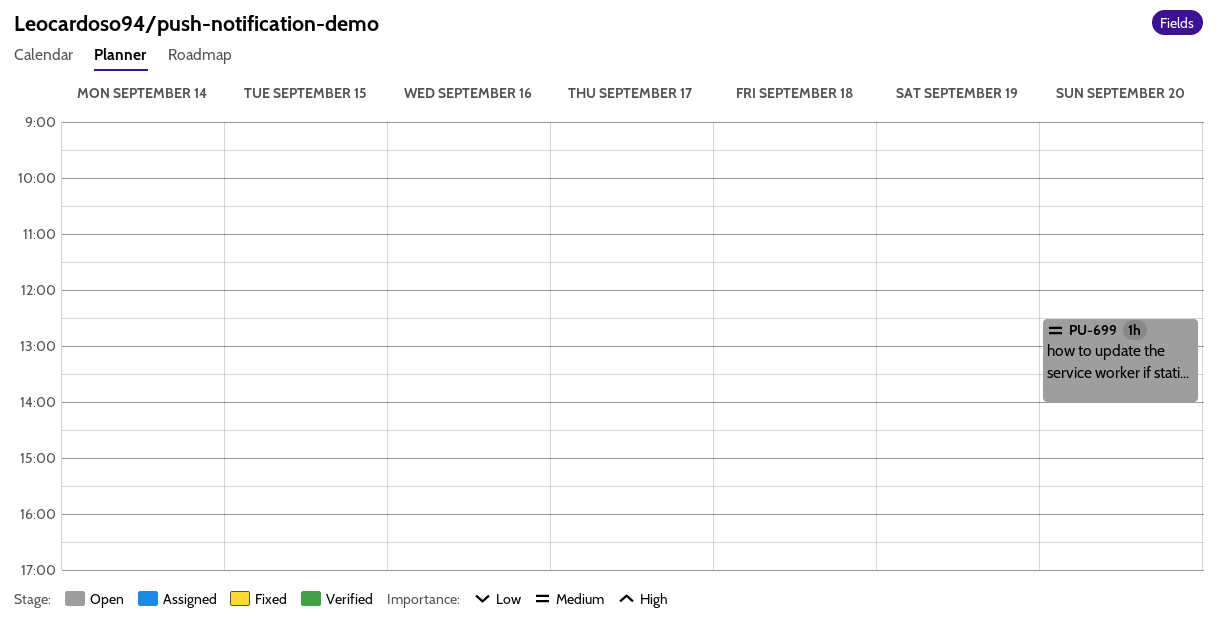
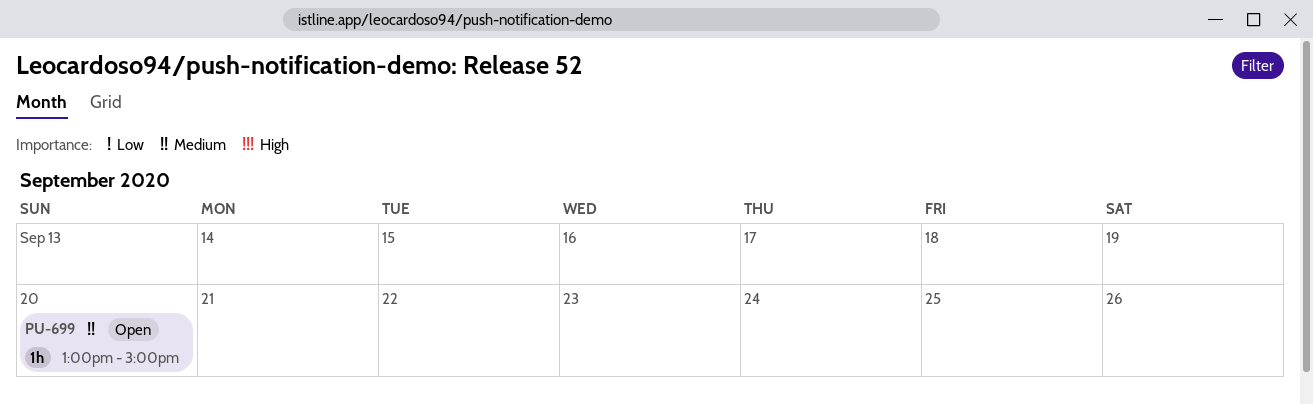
PU-699, begins: 12:30 -> 13:00
PU-699, ends: 14:00 -> 15:00

